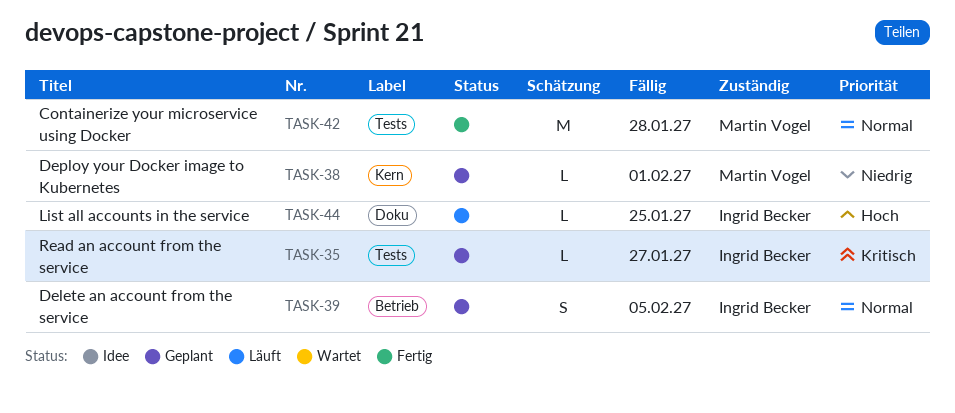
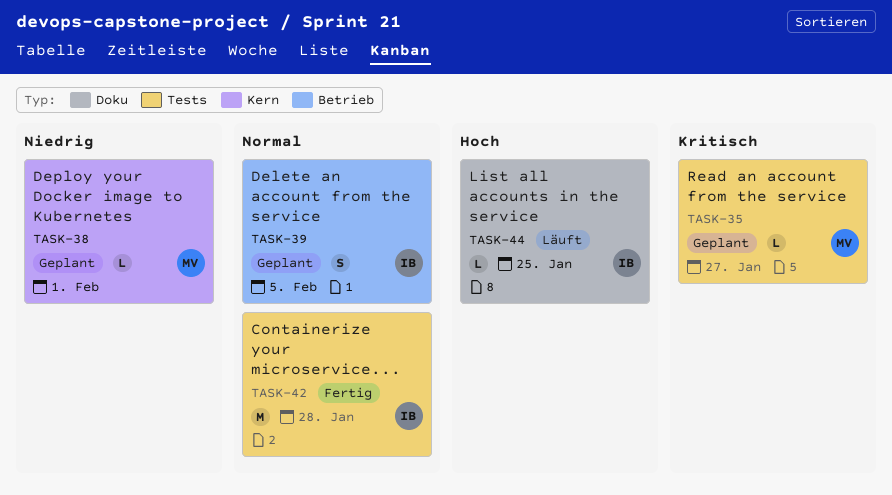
TASK-35, owner: Ingrid Becker -> Martin Vogel
TASK-42, owner: Martin Vogel -> Ingrid Becker

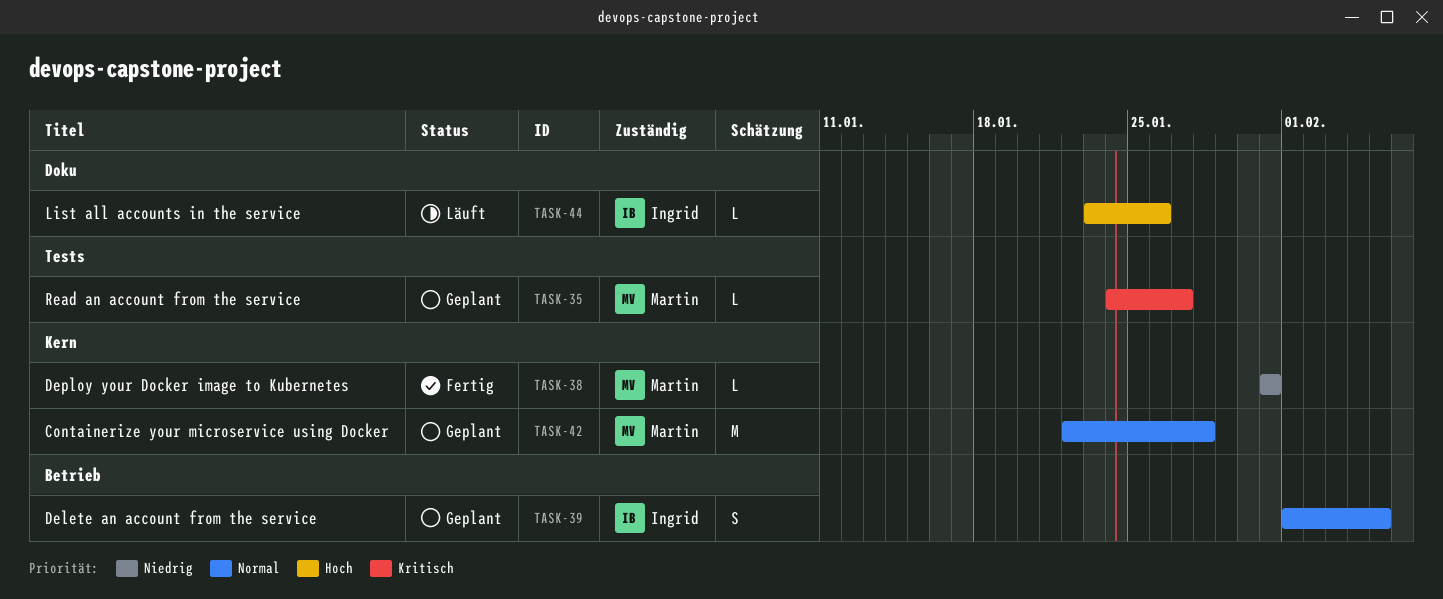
TASK-38, status: Geplant -> Fertig
TASK-38, due: Feb 1 -> Jan 31
TASK-42, status: Fertig -> Geplant
TASK-42, owner: Ingrid -> Martin
TASK-42, label: Tests -> Kern
TASK-44, due: Jan 25 -> Jan 26

